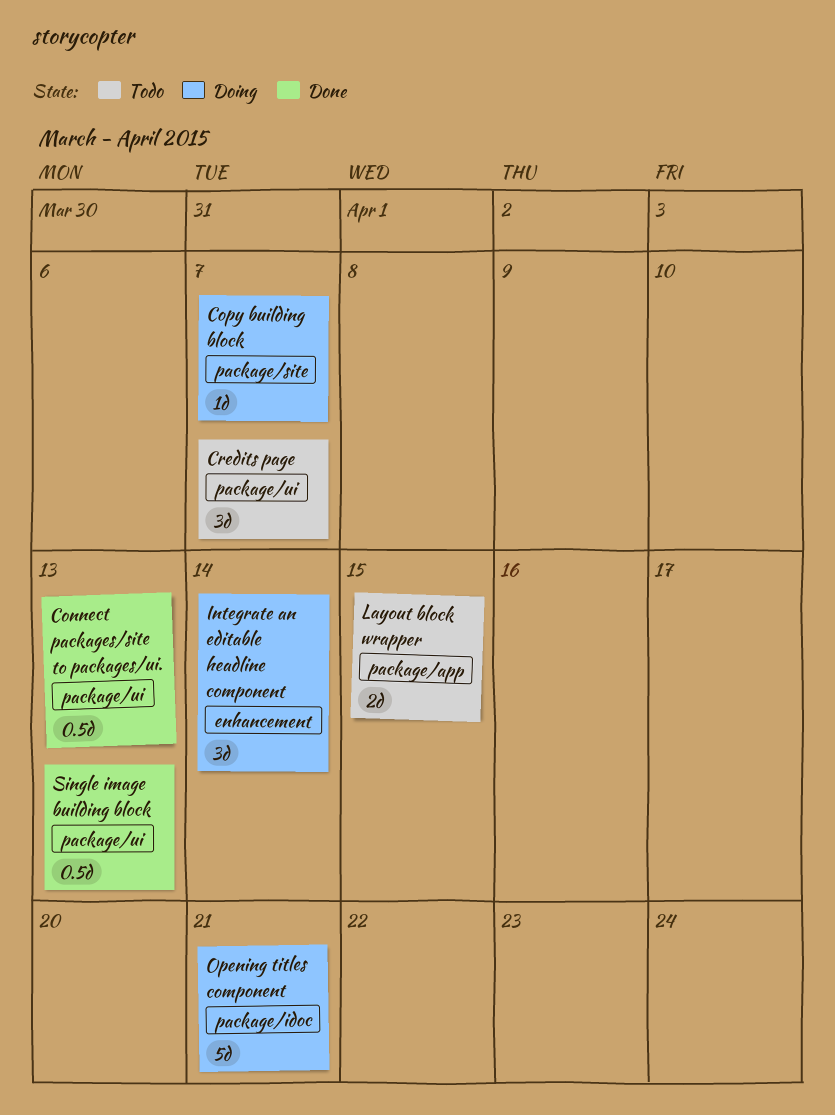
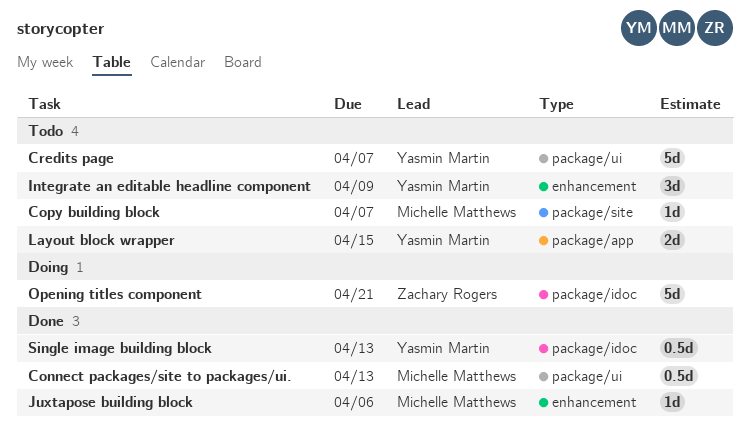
Copy building block, status: Doing -> Todo
Credits page, estimate: 3d -> 5d
Integrate an editable headline component, status: Doing -> Todo
Integrate an editable headline component, due: Apr 14 -> Apr 9
Juxtapose building block: none -> present
Single image building block, label: package/ui -> package/idoc

